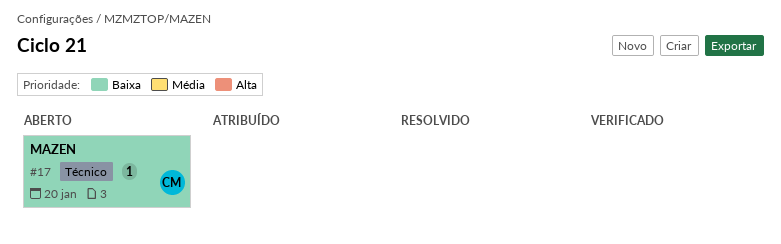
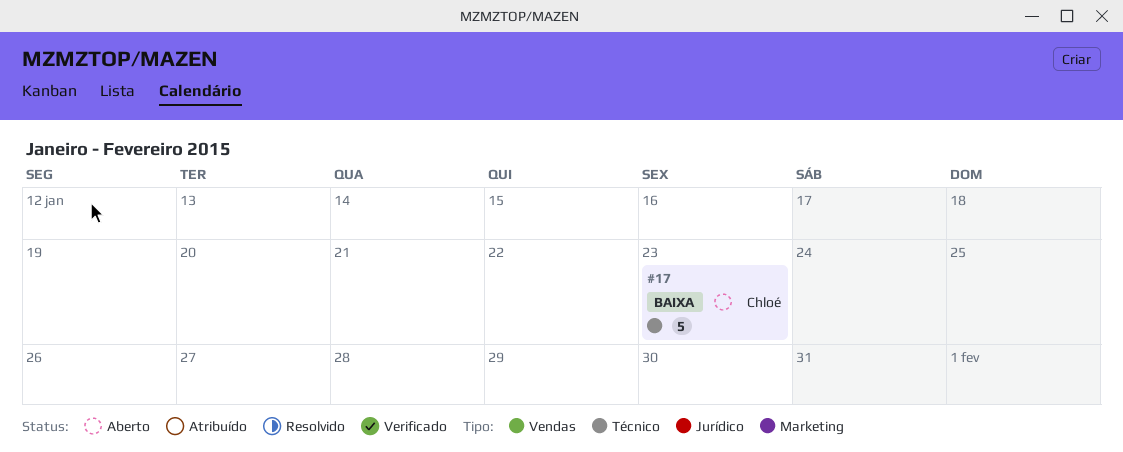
#17, estimate: 1 -> 5
#17, due: Jan 20 -> Jan 23

